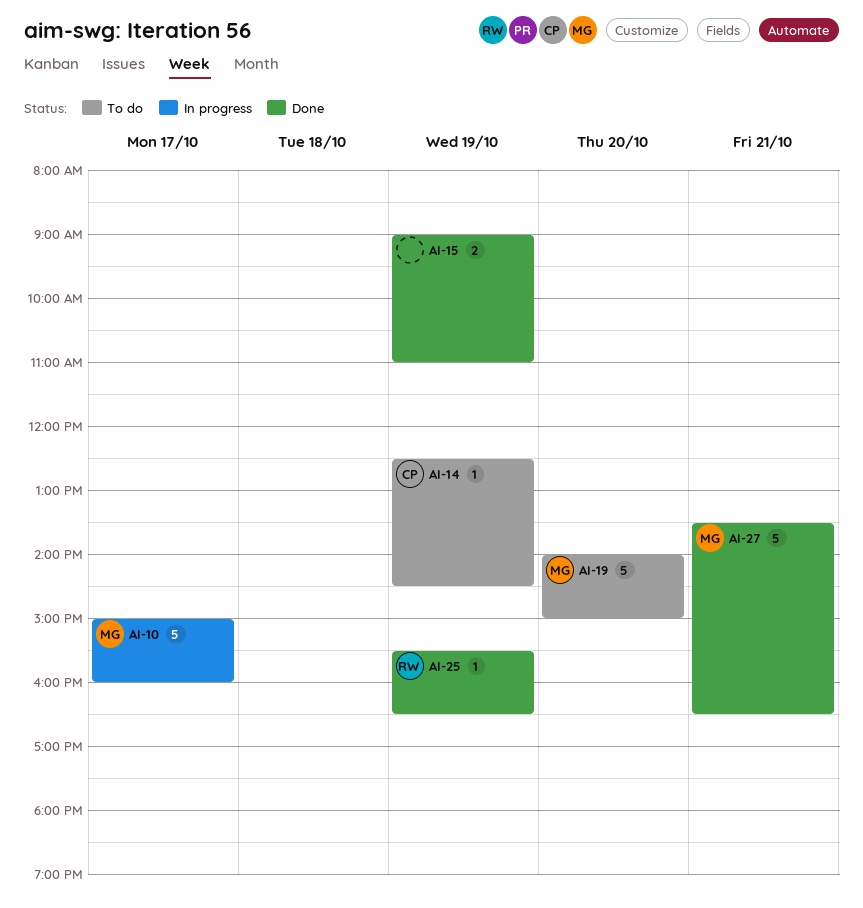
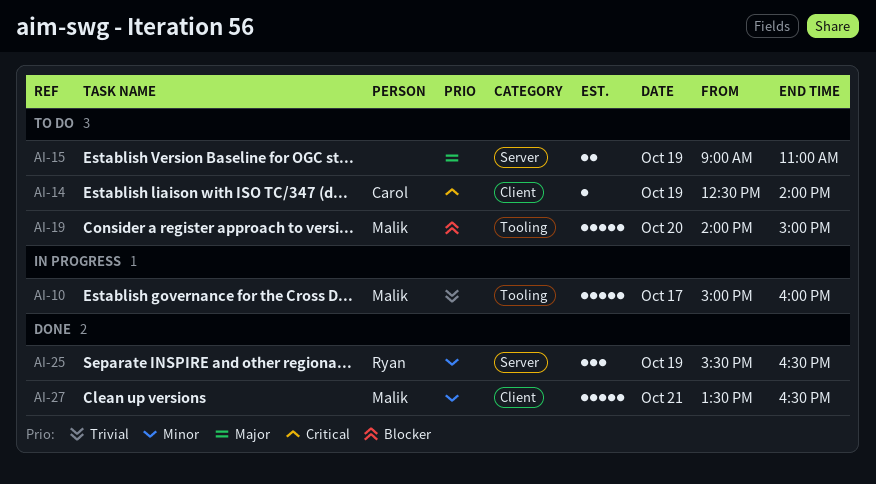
AI-14, ends: 14:30 -> 14:00
AI-15, status: Done -> To do
AI-25, estimate: 1 -> 3

